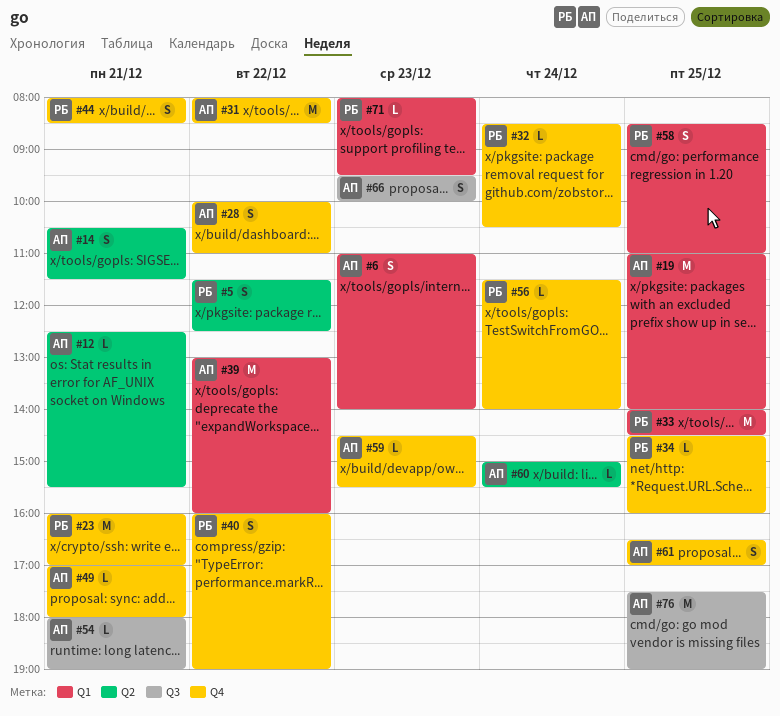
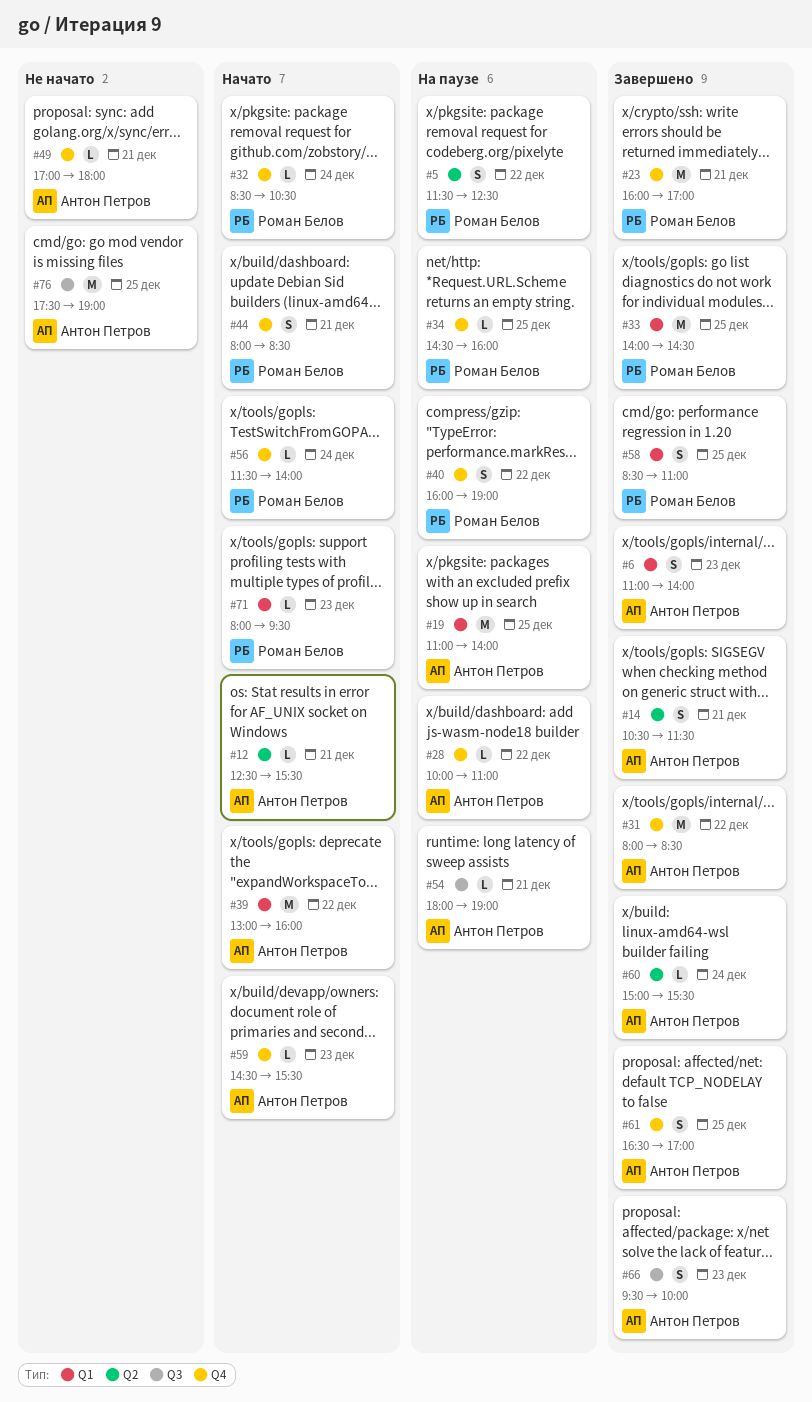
#28, estimate: S -> L

